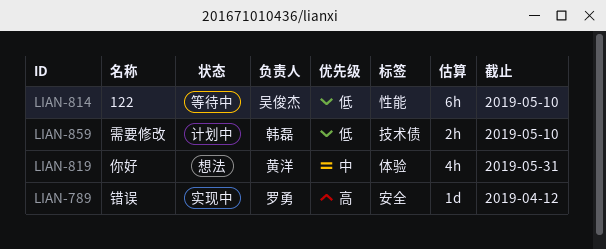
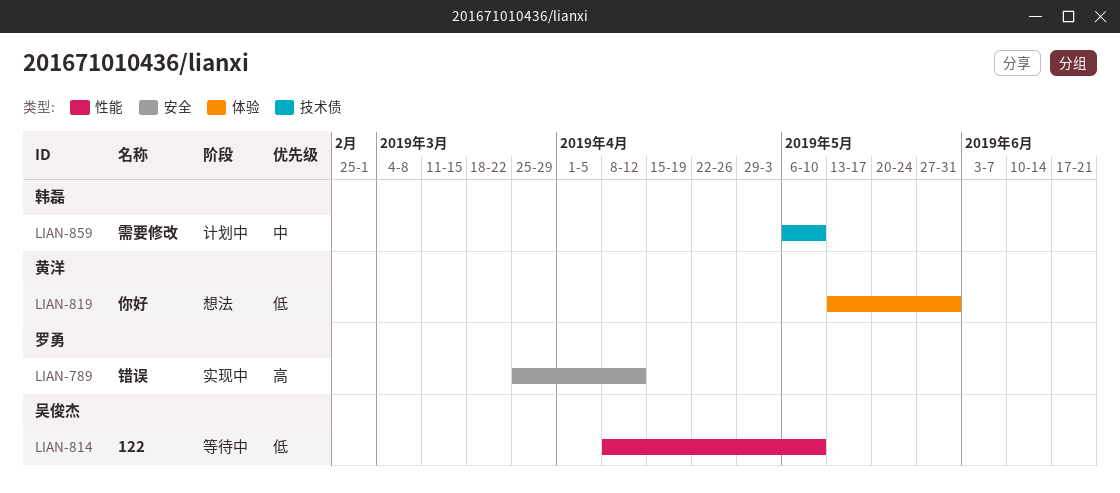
LIAN-819, priority: 中 -> 低
LIAN-859, priority: 低 -> 中

